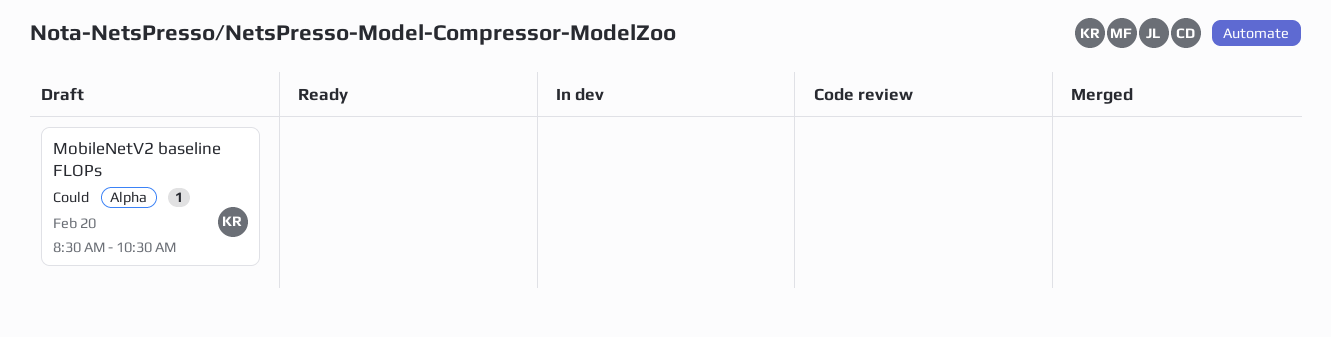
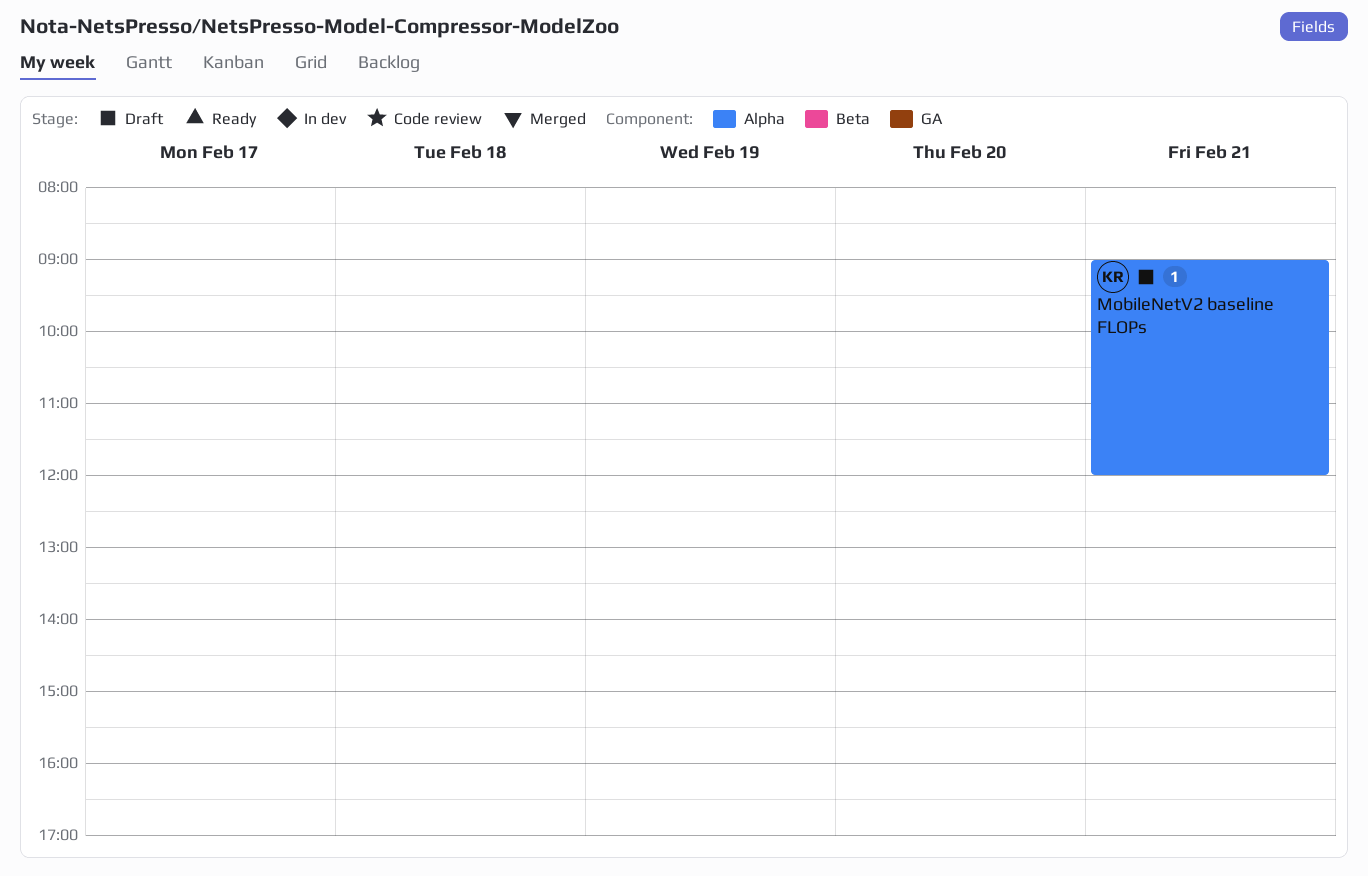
MobileNetV2 baseline FLOPs, day: Feb 20 -> Feb 21
MobileNetV2 baseline FLOPs, begins: 08:30 -> 09:00
MobileNetV2 baseline FLOPs, ends: 10:30 -> 12:00

